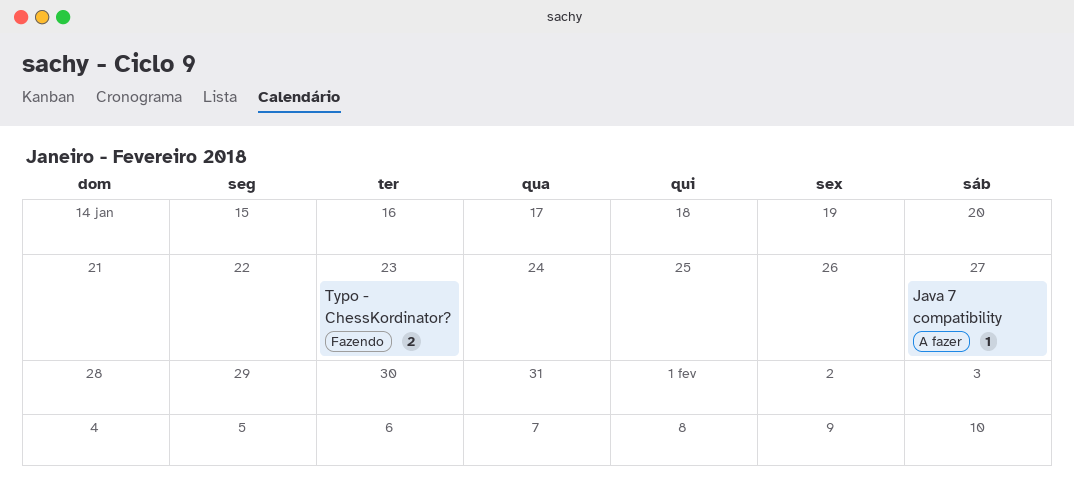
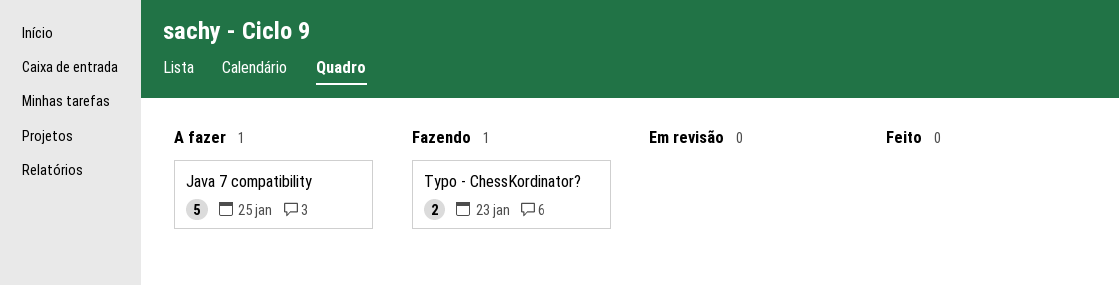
Java 7 compatibility, estimate: 1 -> 5
Java 7 compatibility, due: Jan 27 -> Jan 25

